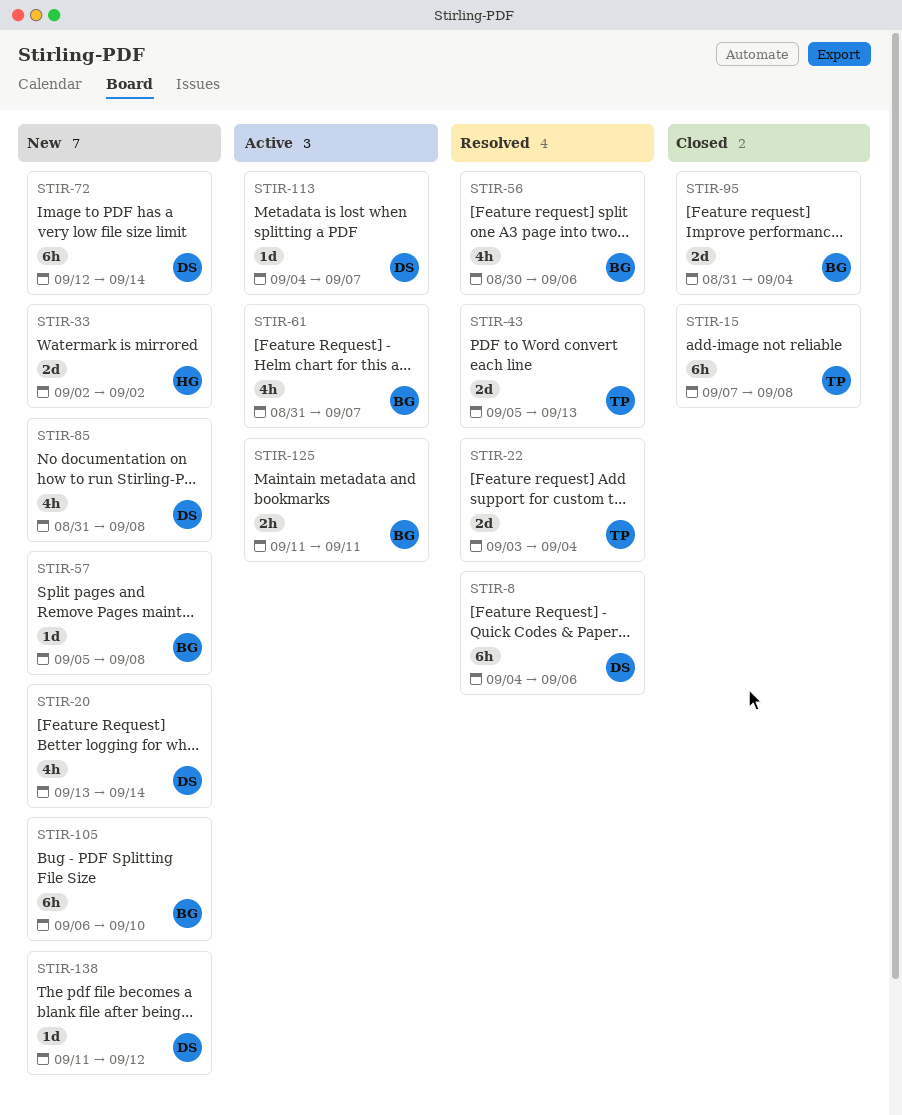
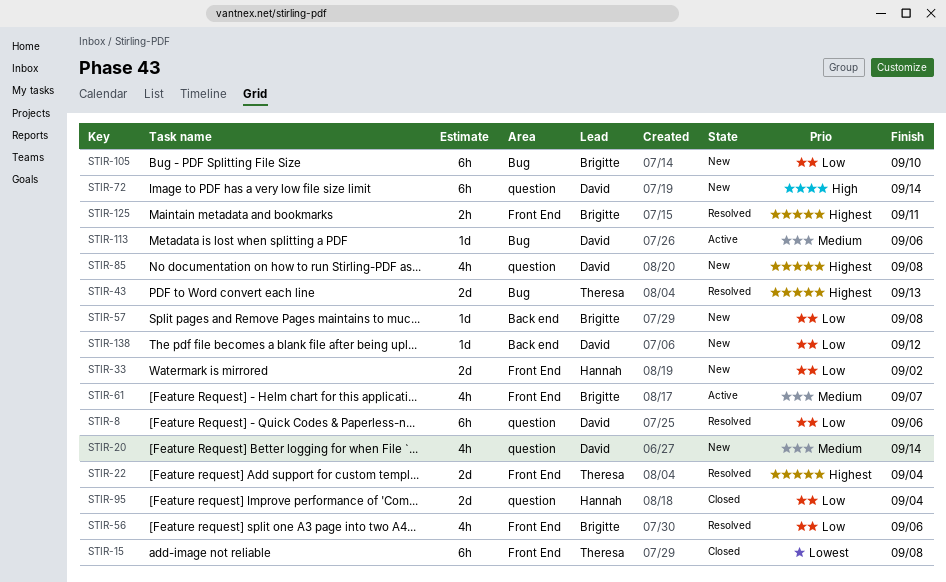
STIR-95, owner: Brigitte -> Hannah
STIR-113, due: Sep 7 -> Sep 6
STIR-125, status: Active -> Resolved

